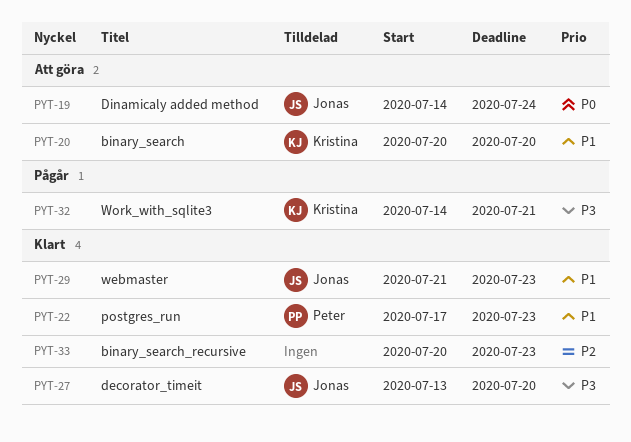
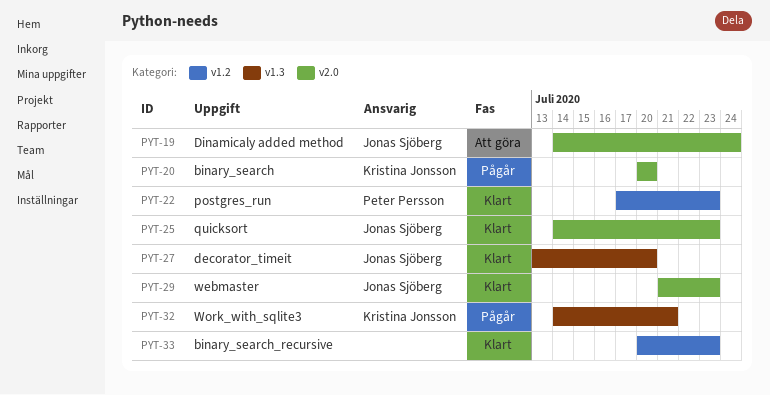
PYT-20, status: Att göra -> Pågår
PYT-25: none -> present

